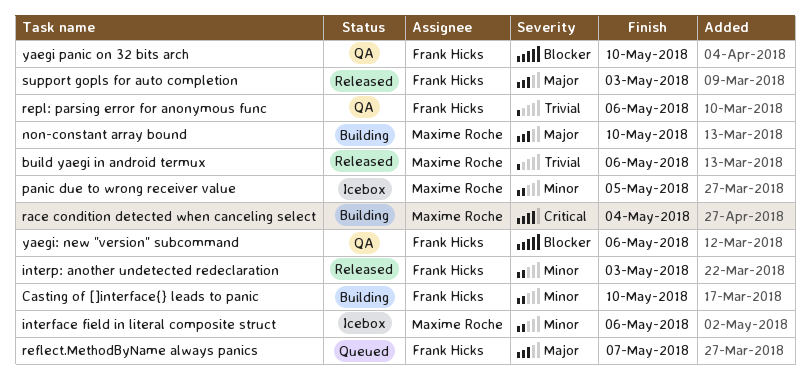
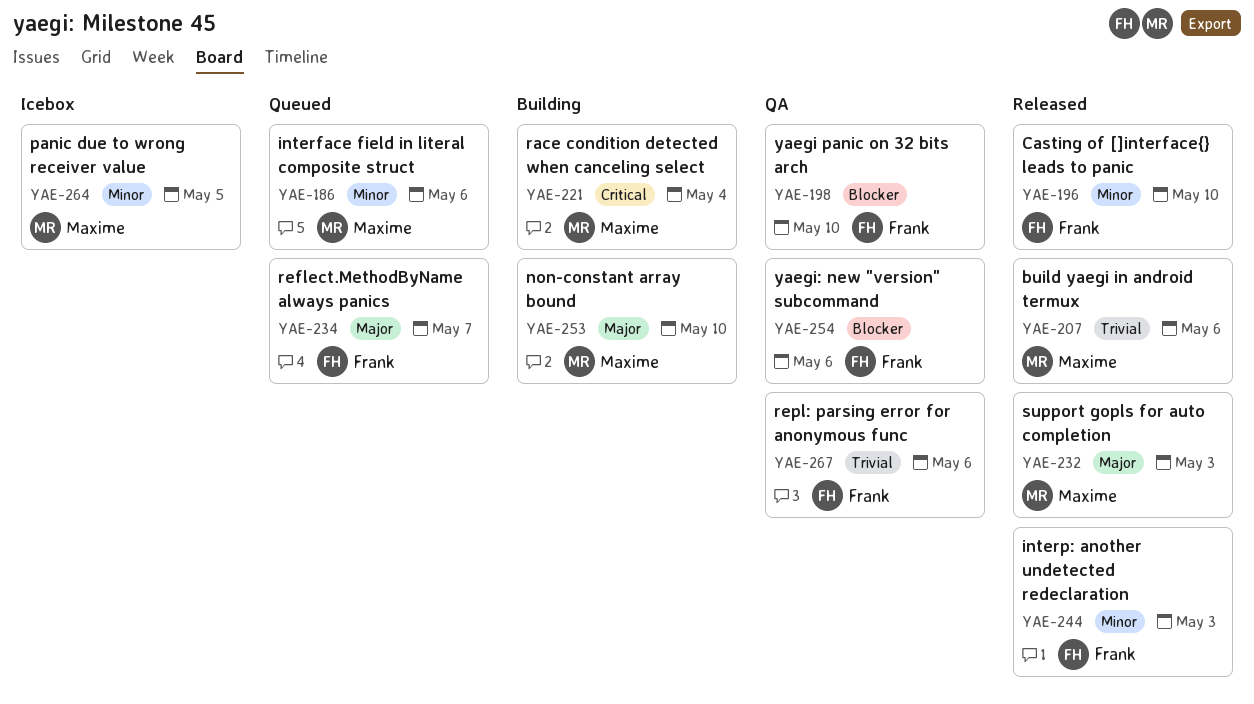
Casting of []interface{} leads to panic, status: Building -> Released
interface field in literal composite struct, status: Icebox -> Queued
support gopls for auto completion, owner: Frank Hicks -> Maxime Roche

